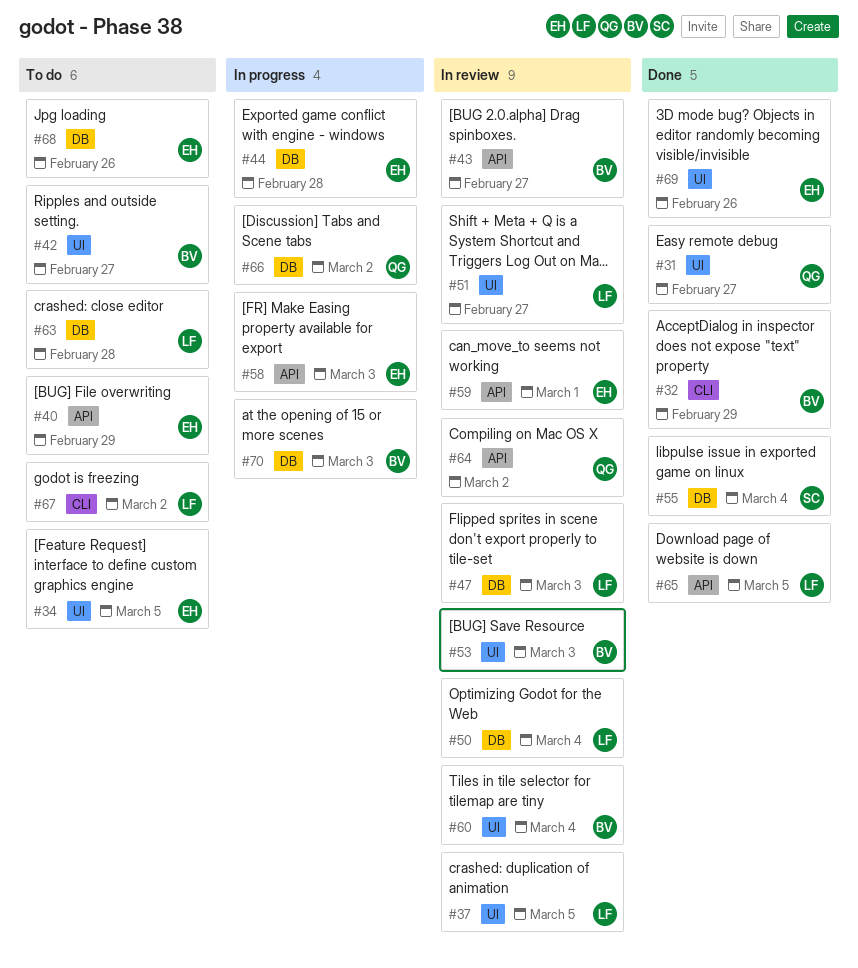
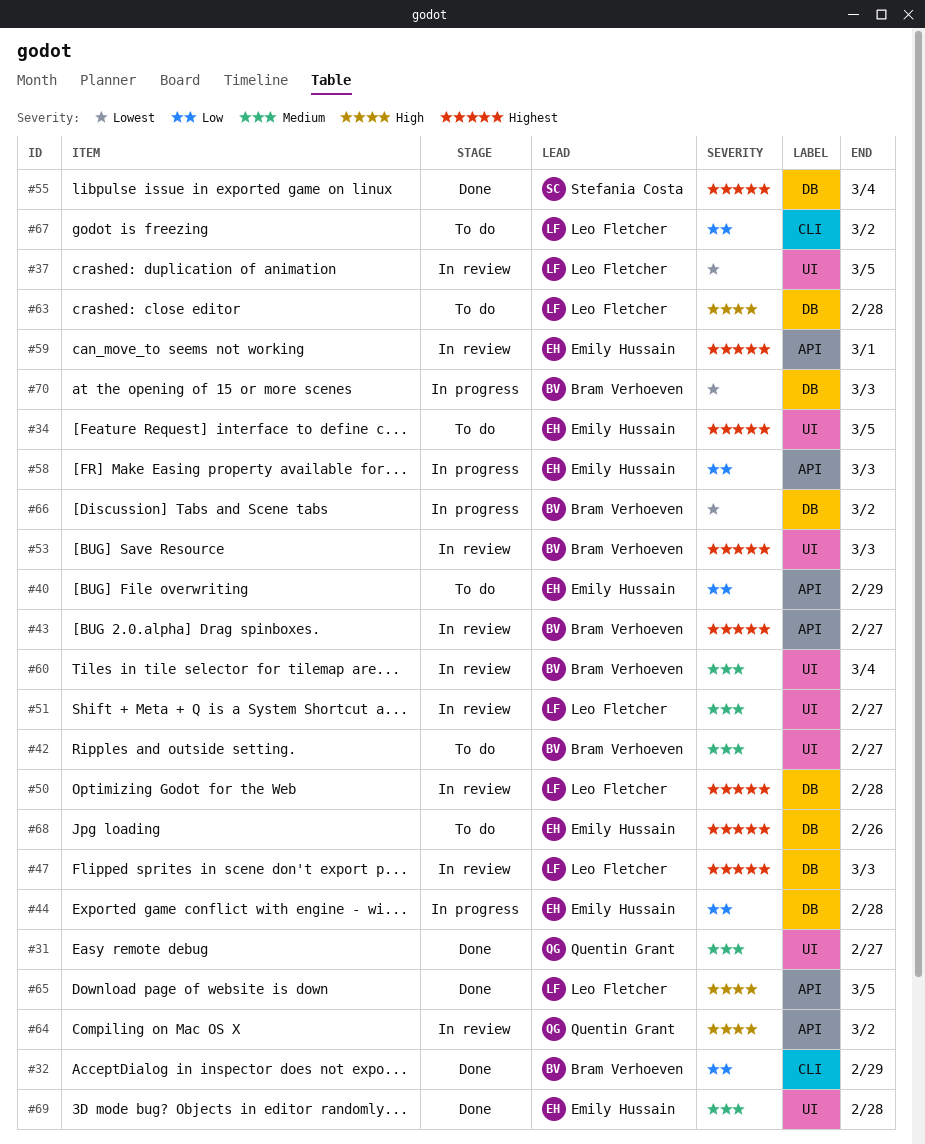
#50, due: Mar 4 -> Feb 28
#66, owner: Quentin Grant -> Bram Verhoeven
#69, due: Feb 26 -> Feb 28

